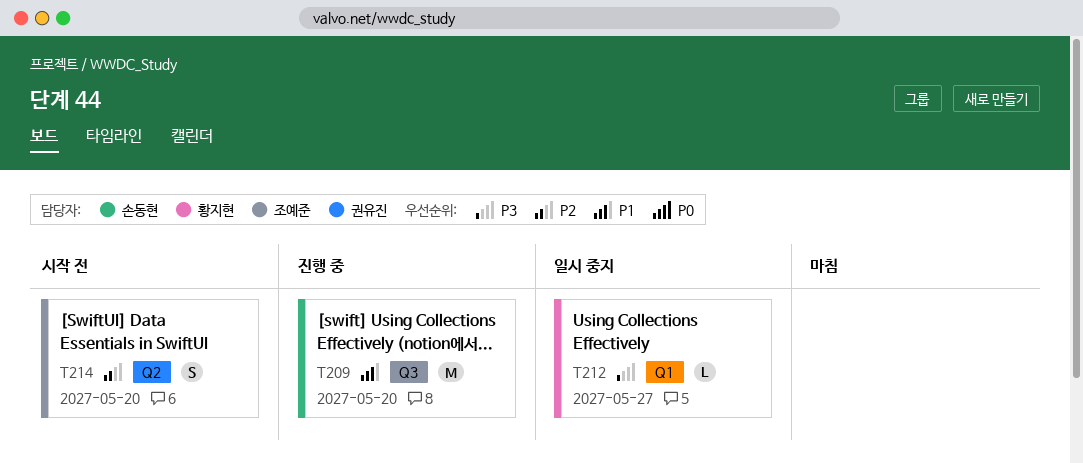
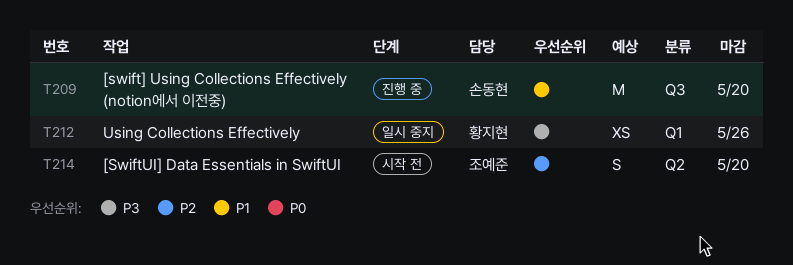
T212, estimate: L -> XS
T212, due: May 27 -> May 26

